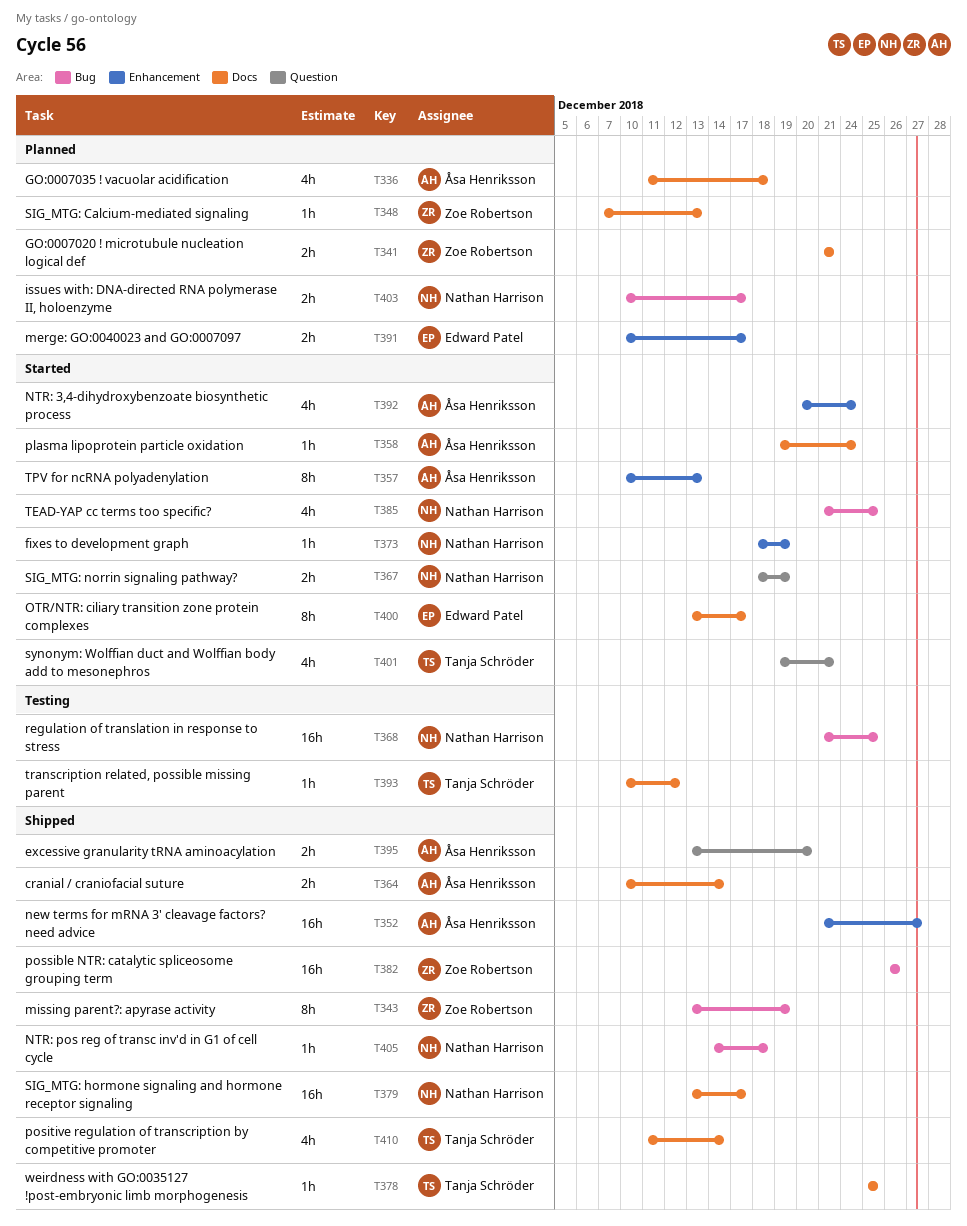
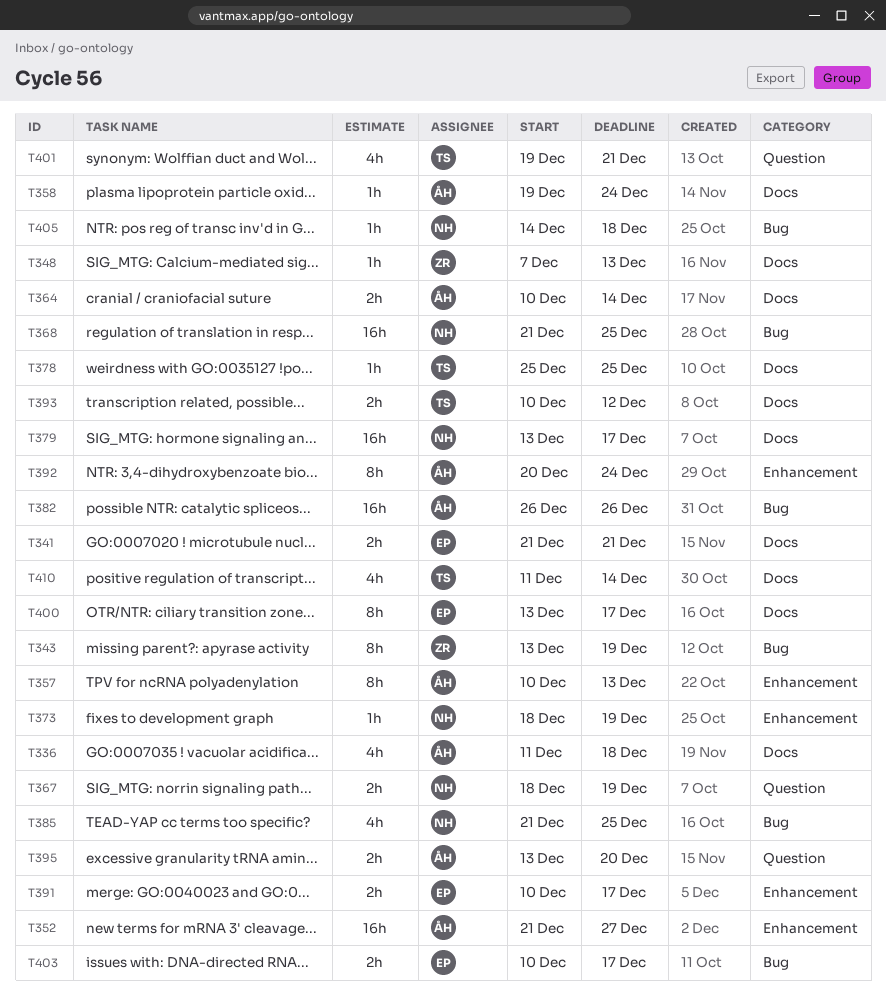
T341, owner: Zoe Robertson -> Edward Patel
T382, owner: Zoe Robertson -> Åsa Henriksson
T392, estimate: 4h -> 8h
T393, estimate: 1h -> 2h
T403, owner: Nathan Harrison -> Edward Patel

